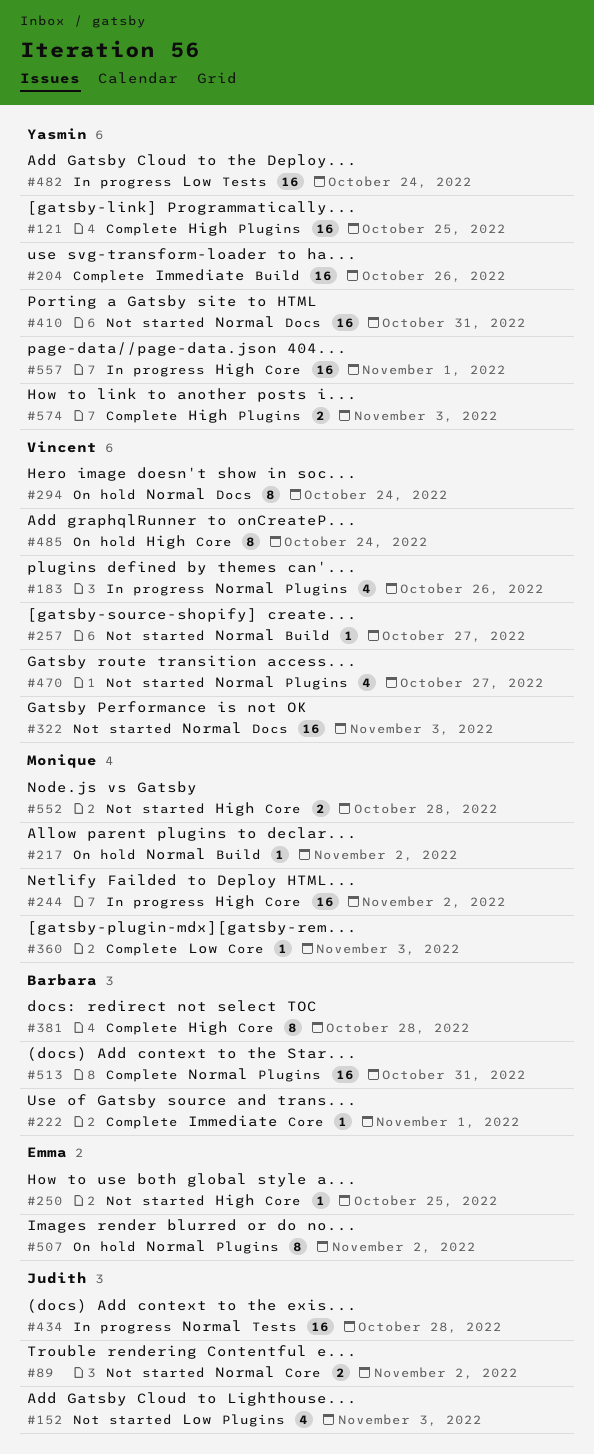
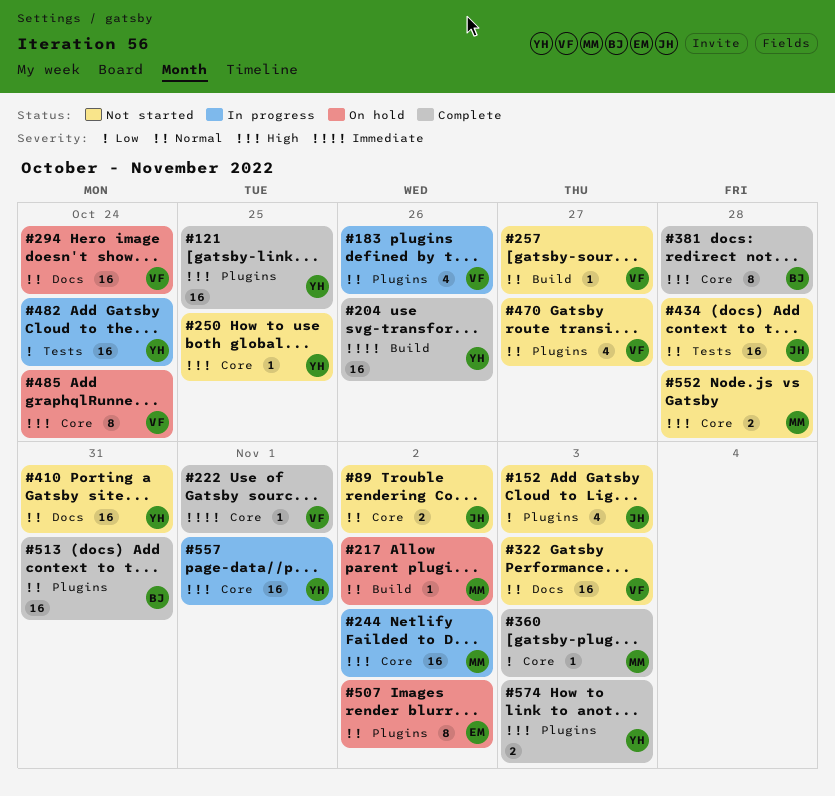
#222, owner: Barbara -> Vincent
#250, owner: Emma -> Yasmin
#294, estimate: 8 -> 16
#434, status: In progress -> Not started

